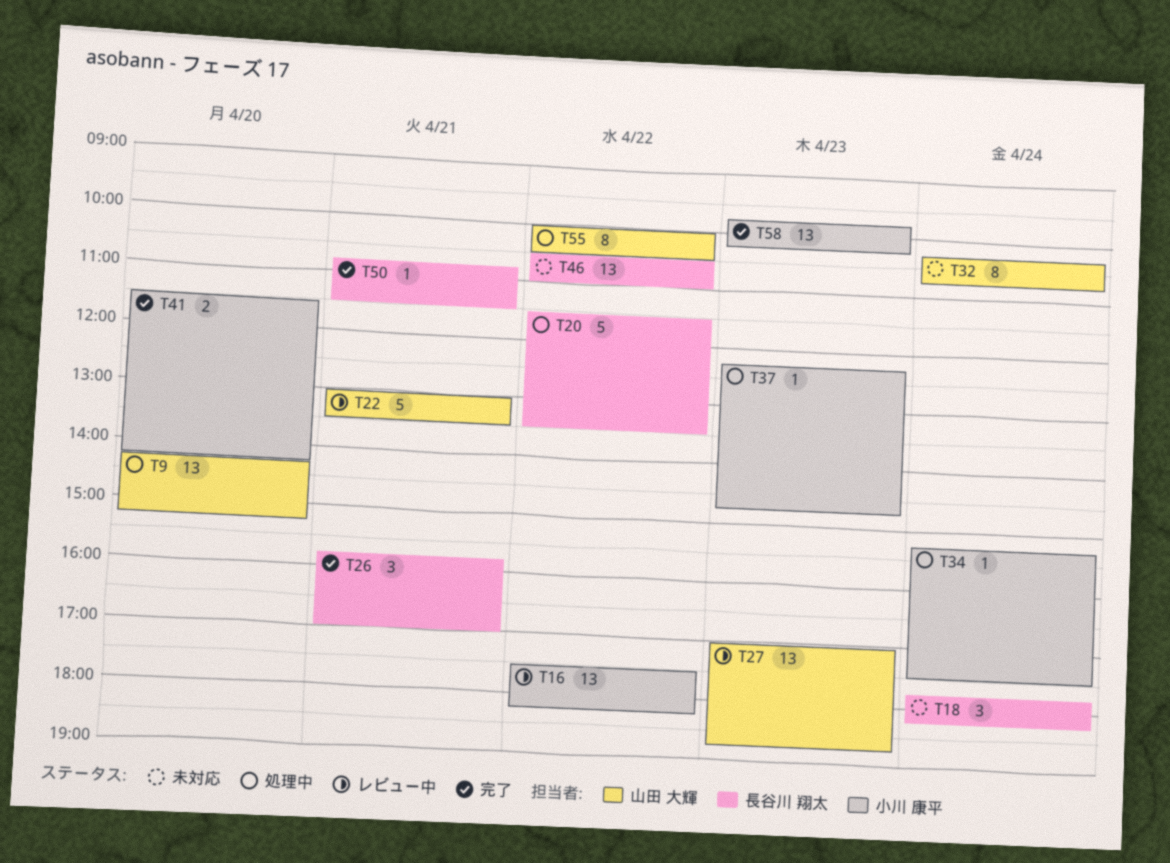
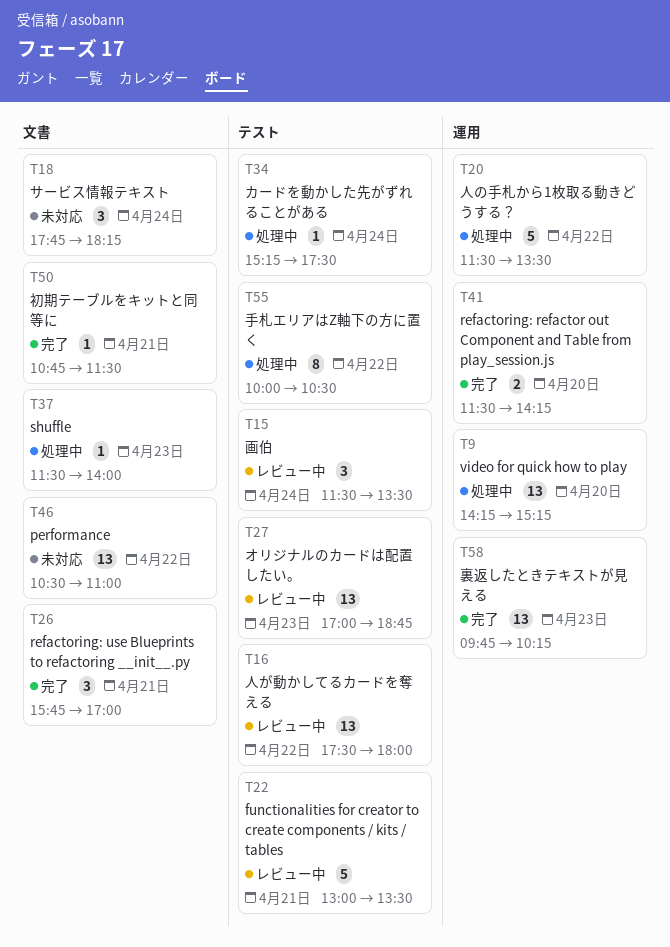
T15: none -> present
T16, ends: 18:15 -> 18:00
T32: present -> none
T37, begins: 12:15 -> 11:30
T37, ends: 14:45 -> 14:00

